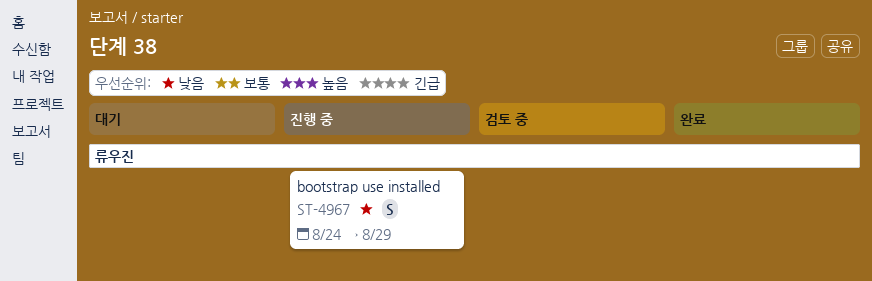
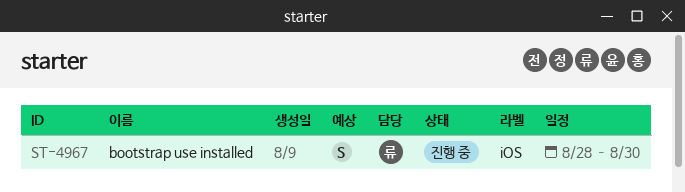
ST-4967, start: Aug 24 -> Aug 28
ST-4967, due: Aug 29 -> Aug 30

